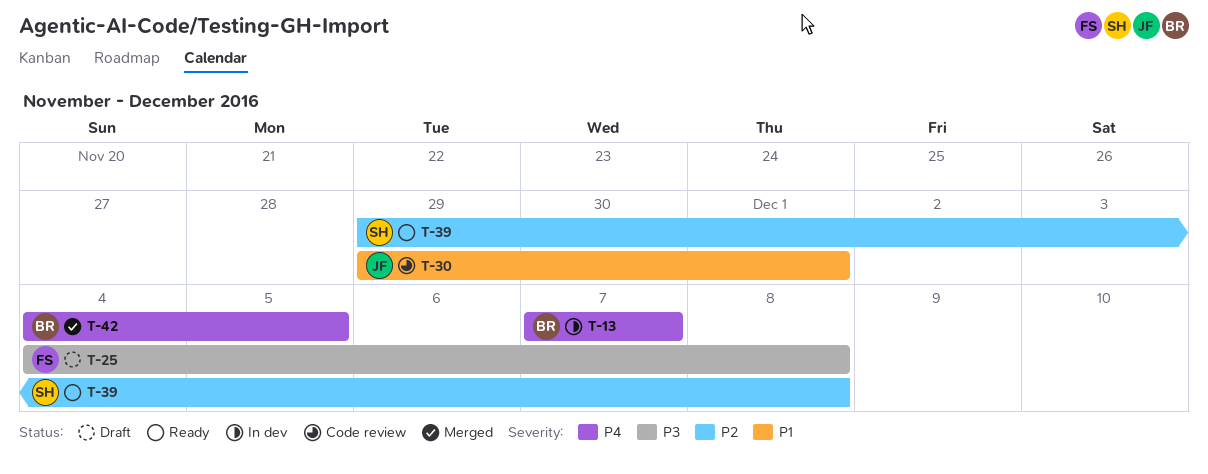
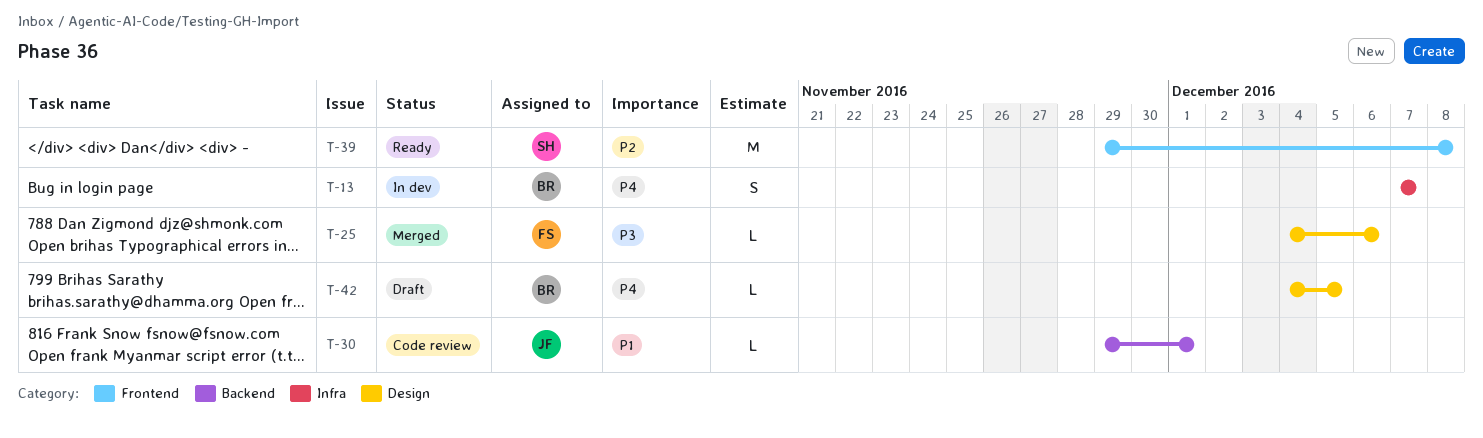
T-25, status: Draft -> Merged
T-25, due: Dec 8 -> Dec 6
T-42, status: Merged -> Draft

